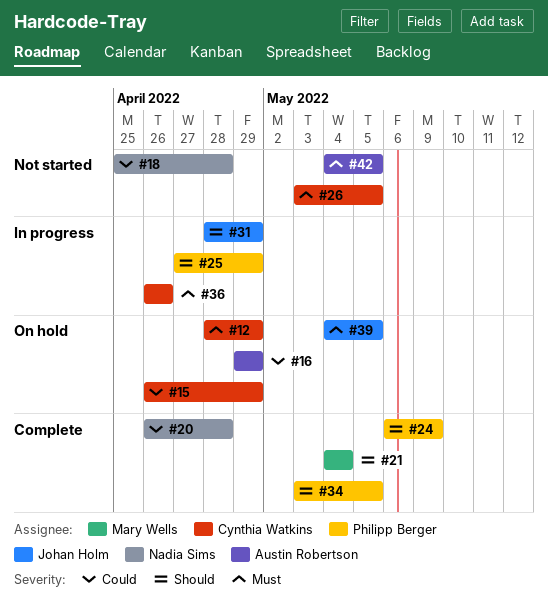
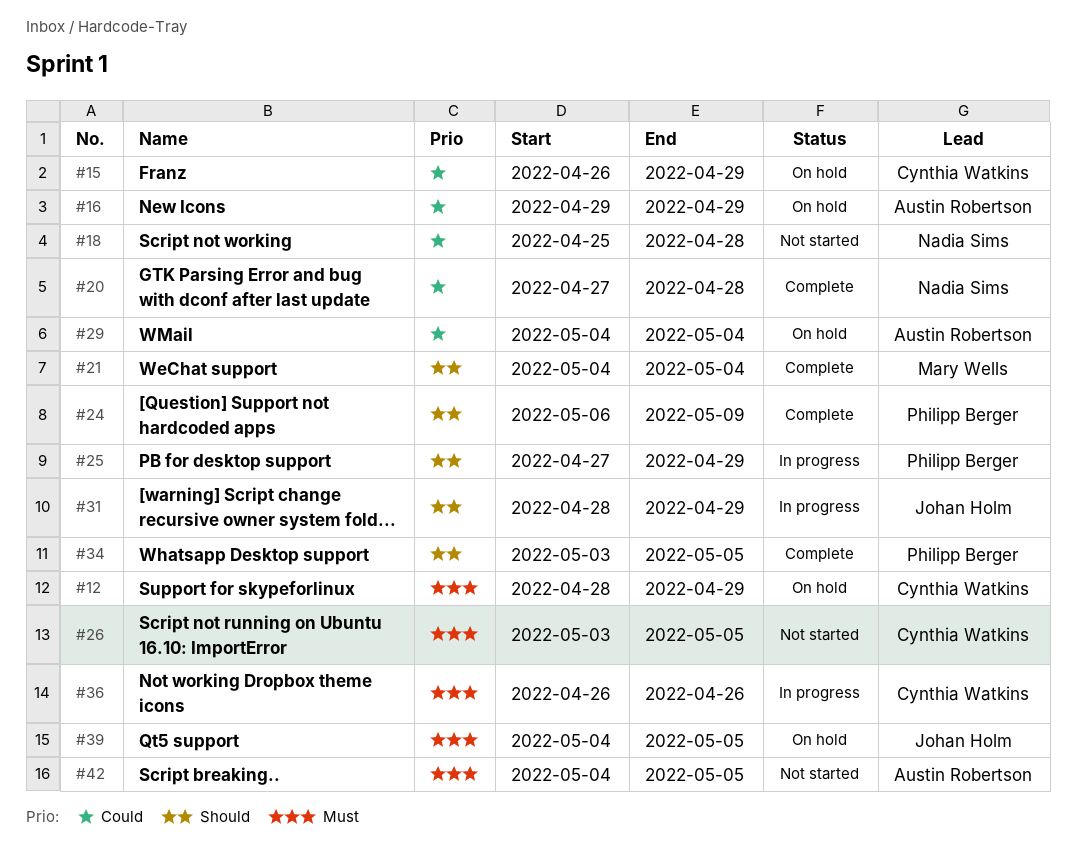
#20, start: Apr 26 -> Apr 27
#29: none -> present

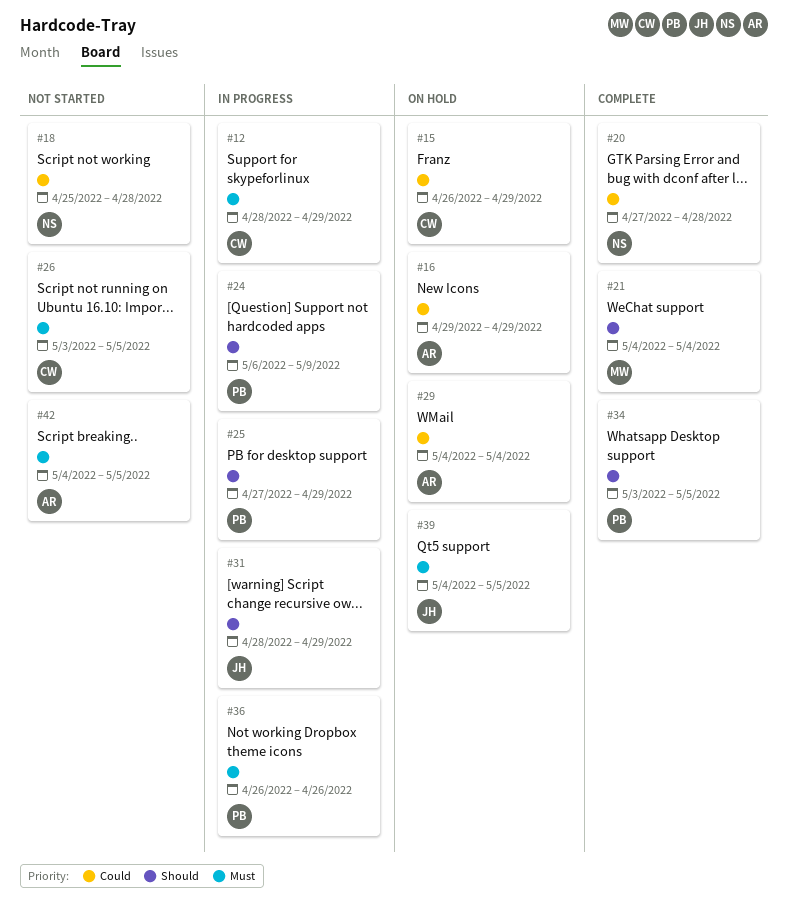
#12, status: On hold -> In progress
#24, status: Complete -> In progress
#36, owner: Cynthia Watkins -> Philipp Berger

